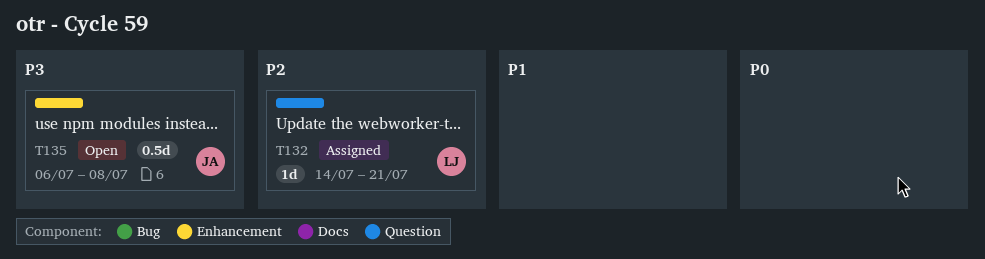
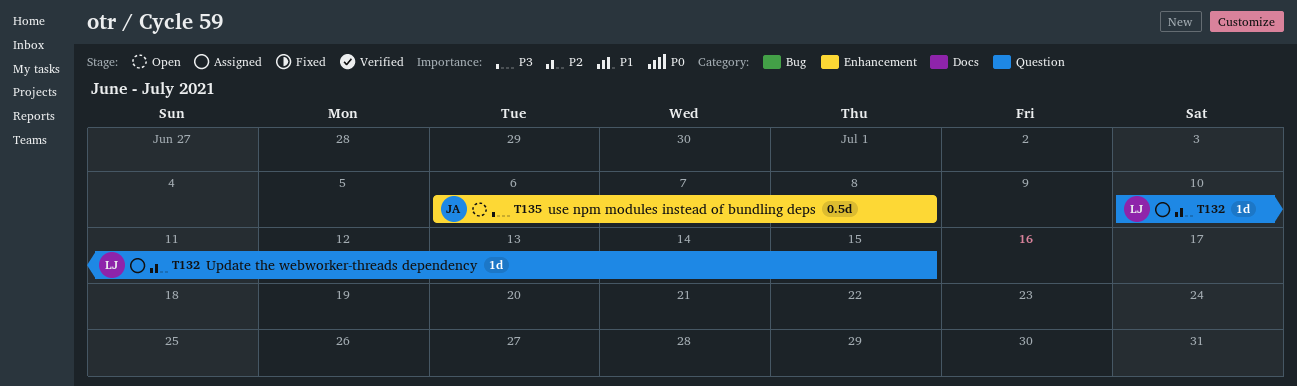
T132, start: Jul 14 -> Jul 10
T132, due: Jul 21 -> Jul 15

